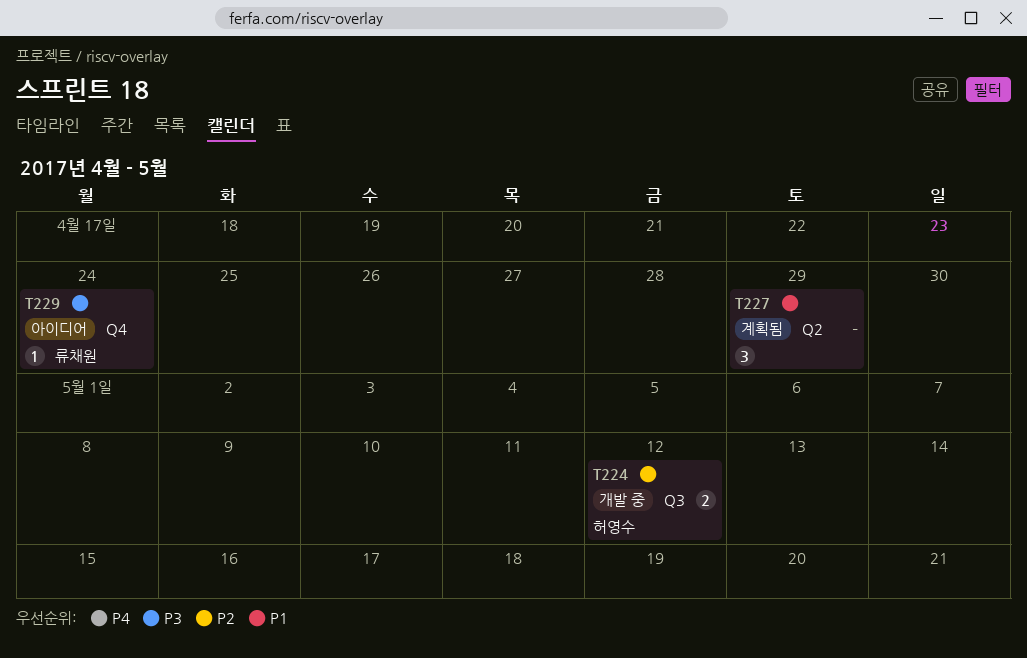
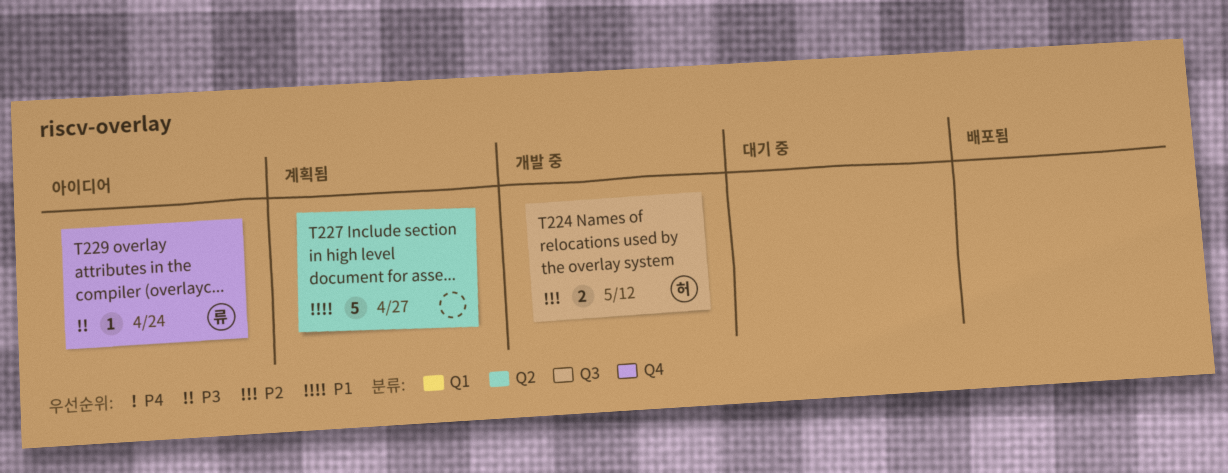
T227, estimate: 3 -> 5
T227, due: Apr 29 -> Apr 27

